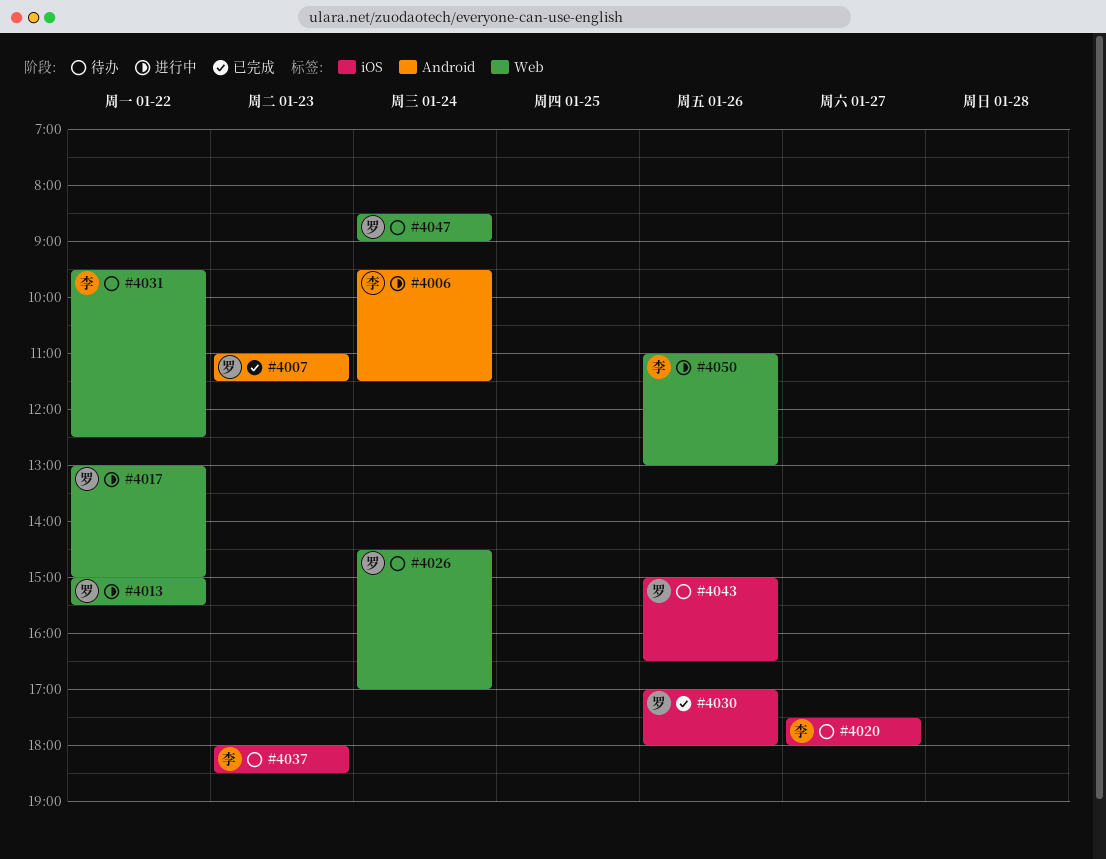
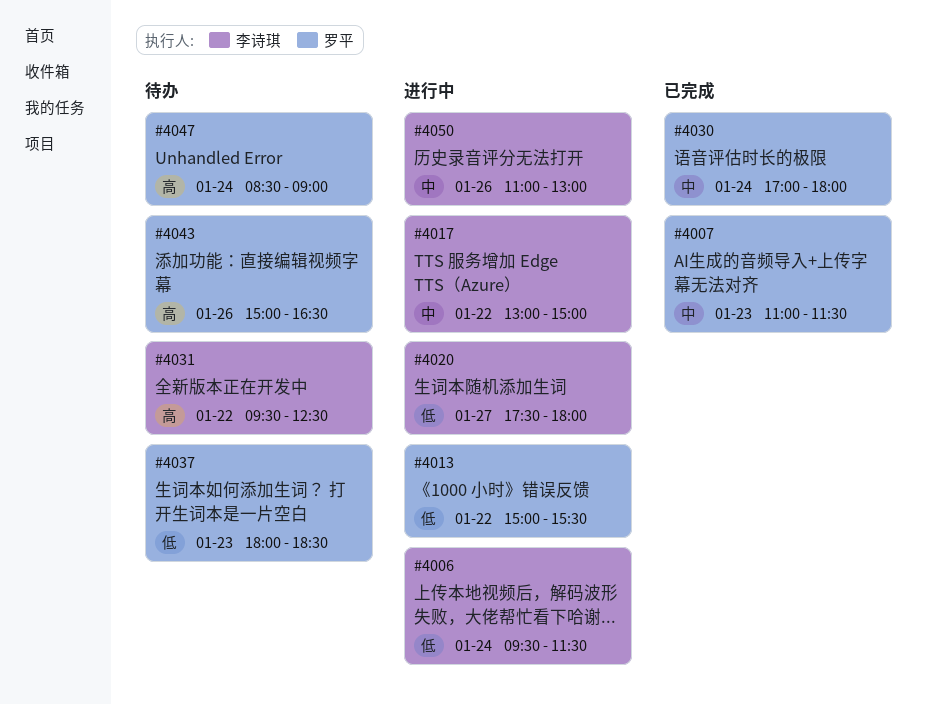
#4017, owner: 罗平 -> 李诗琪
#4020, status: 待办 -> 进行中
#4026: present -> none
#4030, day: Jan 26 -> Jan 24
#4037, owner: 李诗琪 -> 罗平

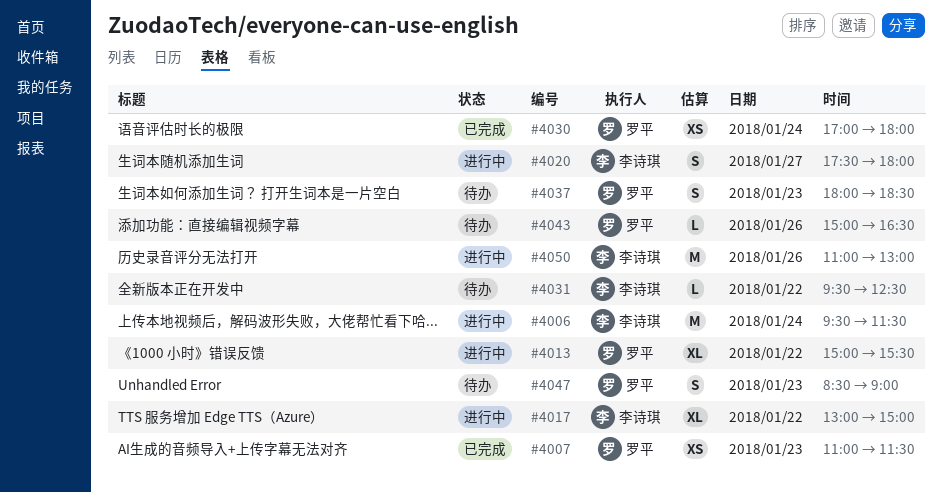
#4047, day: Jan 24 -> Jan 23

